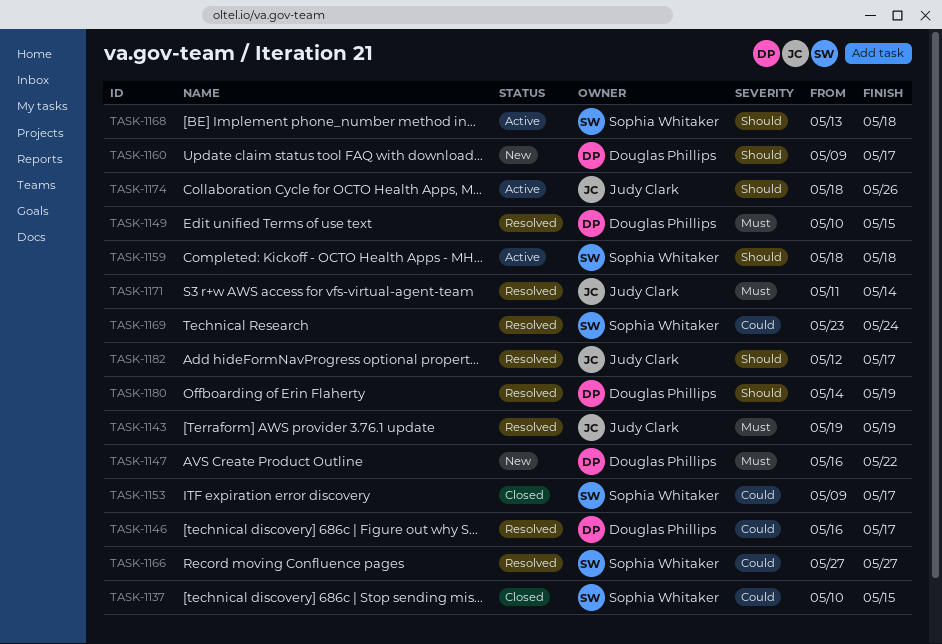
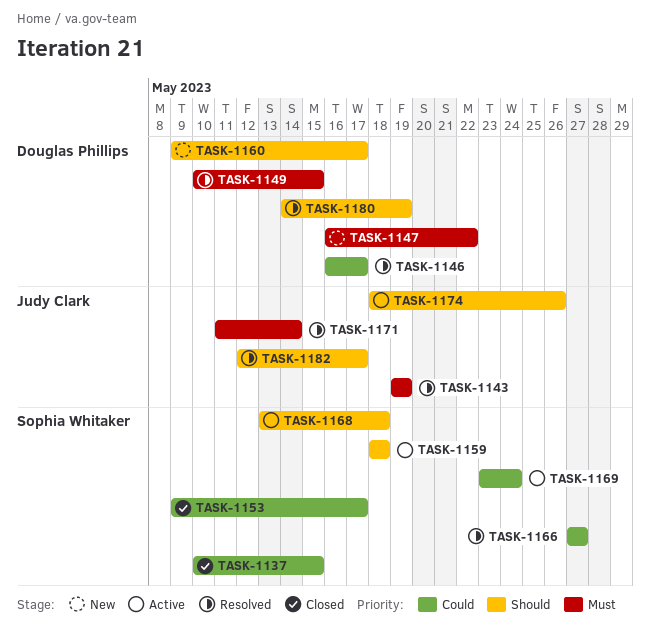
TASK-1169, status: Resolved -> Active

